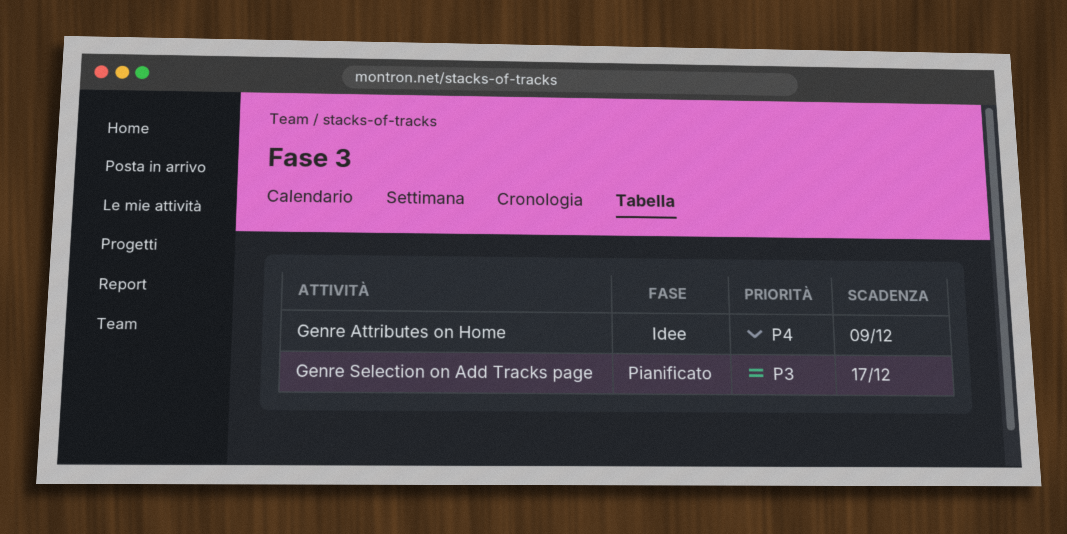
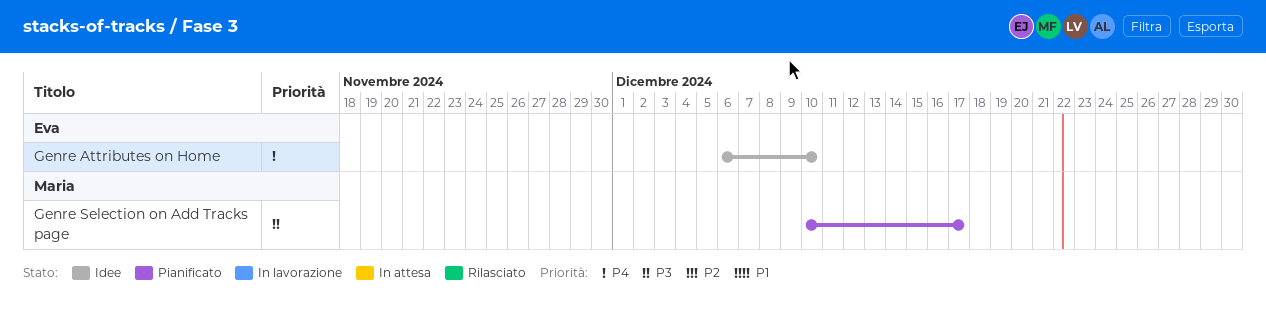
Genre Attributes on Home, due: Dec 9 -> Dec 10

